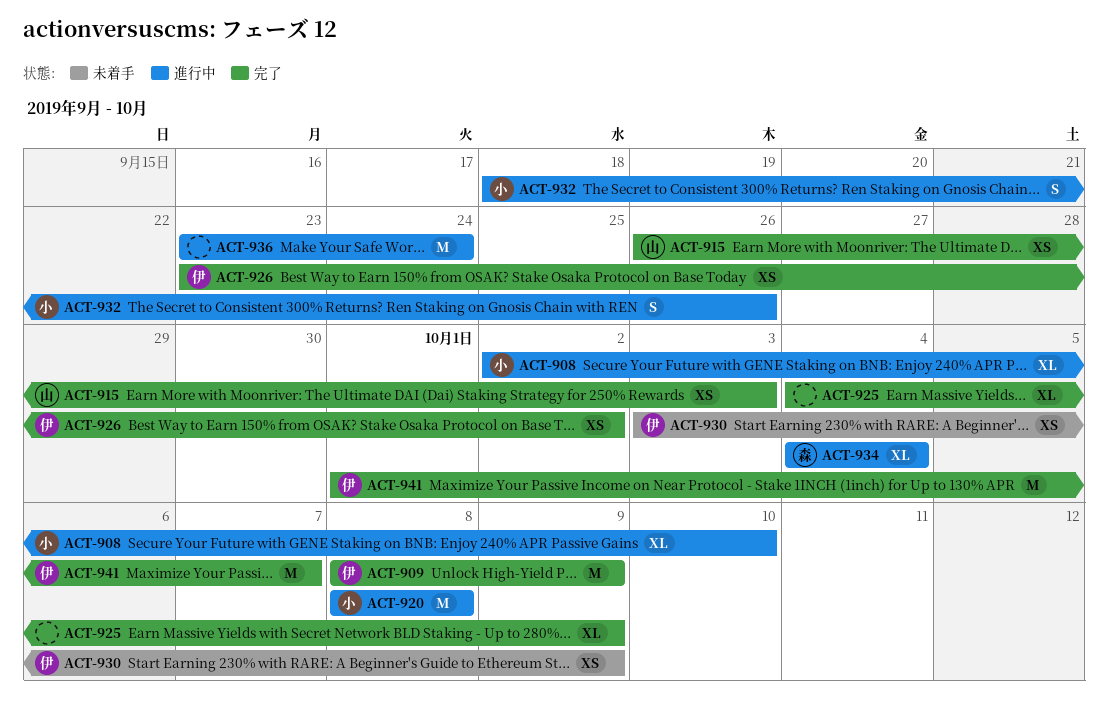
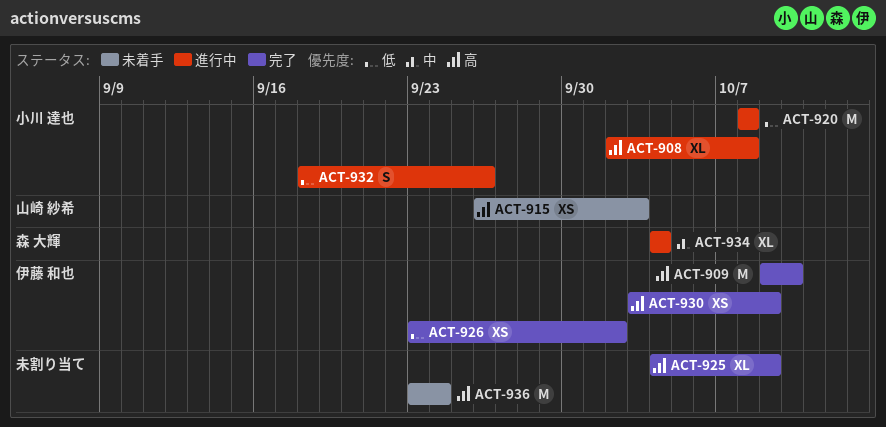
ACT-908, due: Oct 10 -> Oct 8
ACT-909, start: Oct 8 -> Oct 9
ACT-909, due: Oct 9 -> Oct 10
ACT-915, status: 完了 -> 未着手
ACT-930, status: 未着手 -> 完了
ACT-936, status: 進行中 -> 未着手
ACT-941: present -> none

